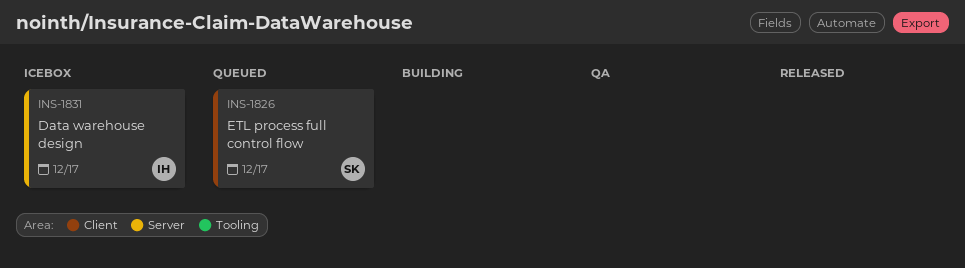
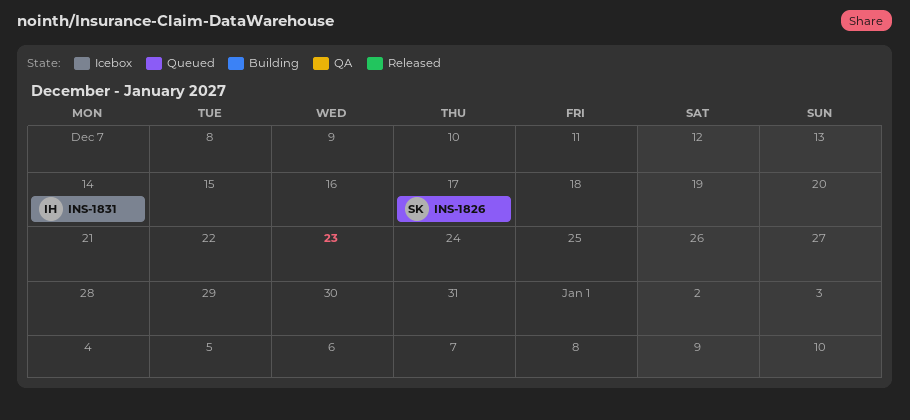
INS-1831, due: Dec 17 -> Dec 14

